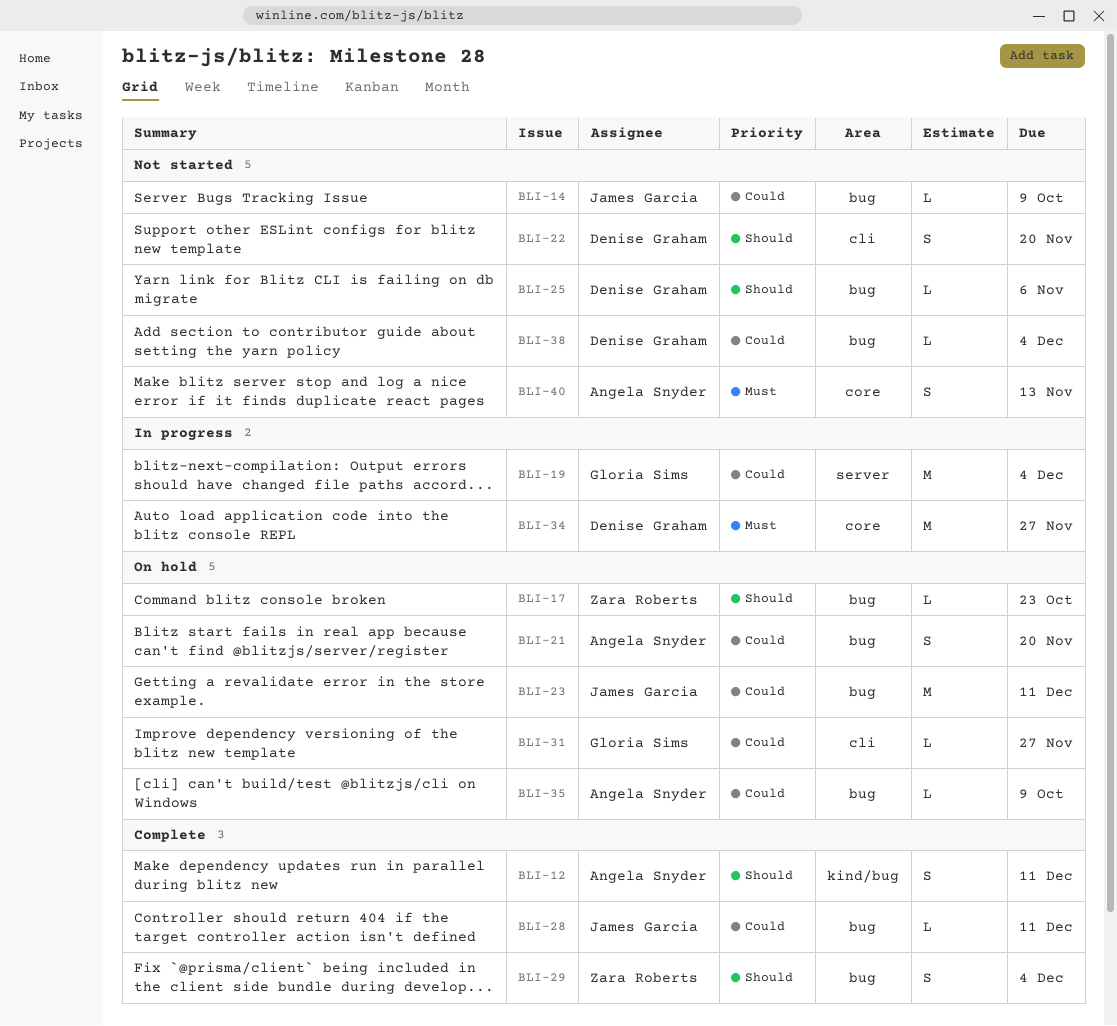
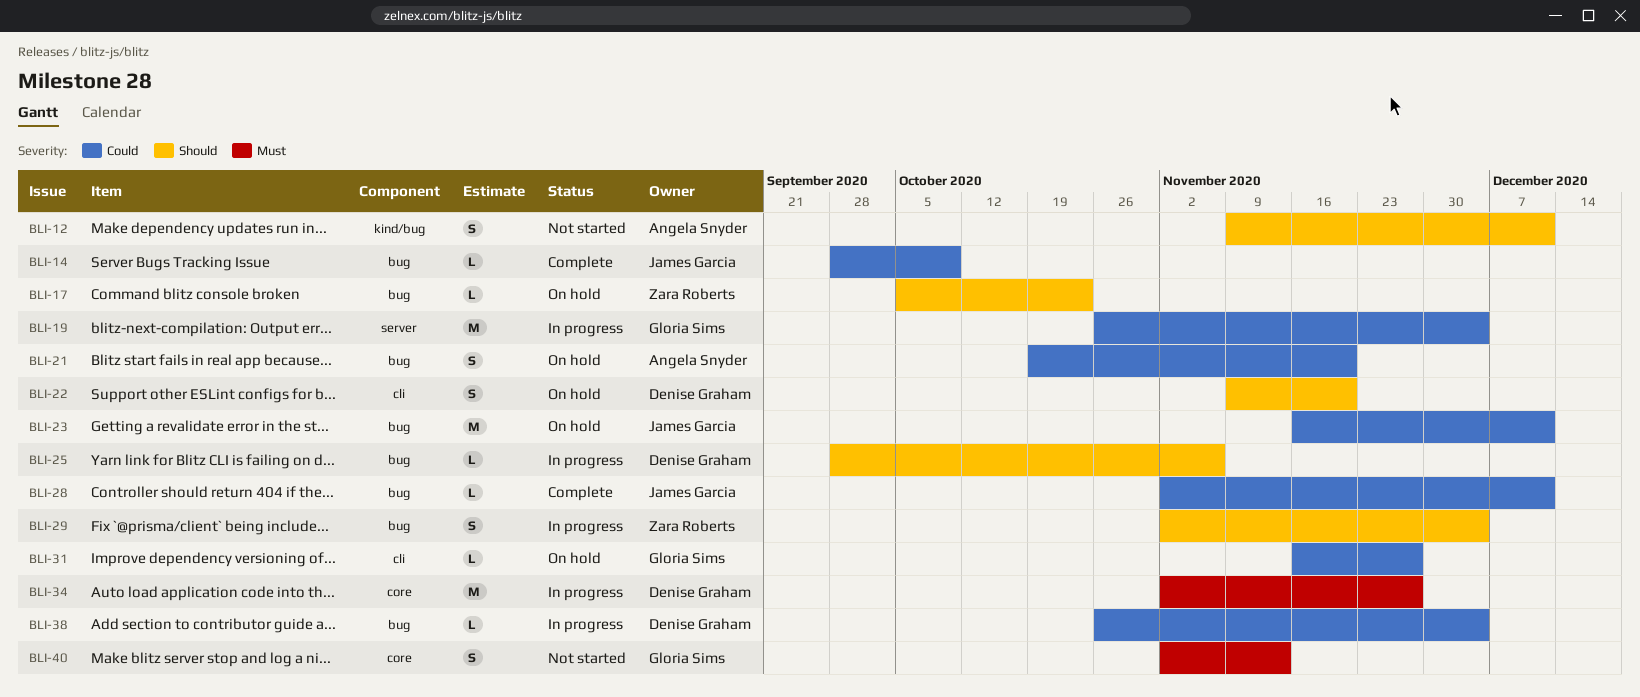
BLI-12, status: Complete -> Not started
BLI-14, status: Not started -> Complete
BLI-22, status: Not started -> On hold
BLI-25, status: Not started -> In progress
BLI-29, status: Complete -> In progress
BLI-35: present -> none
BLI-38, status: Not started -> In progress
BLI-40, owner: Angela Snyder -> Gloria Sims

